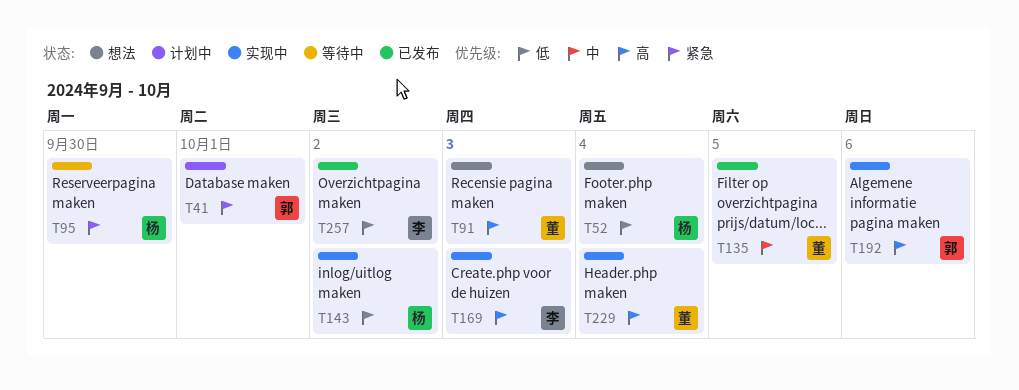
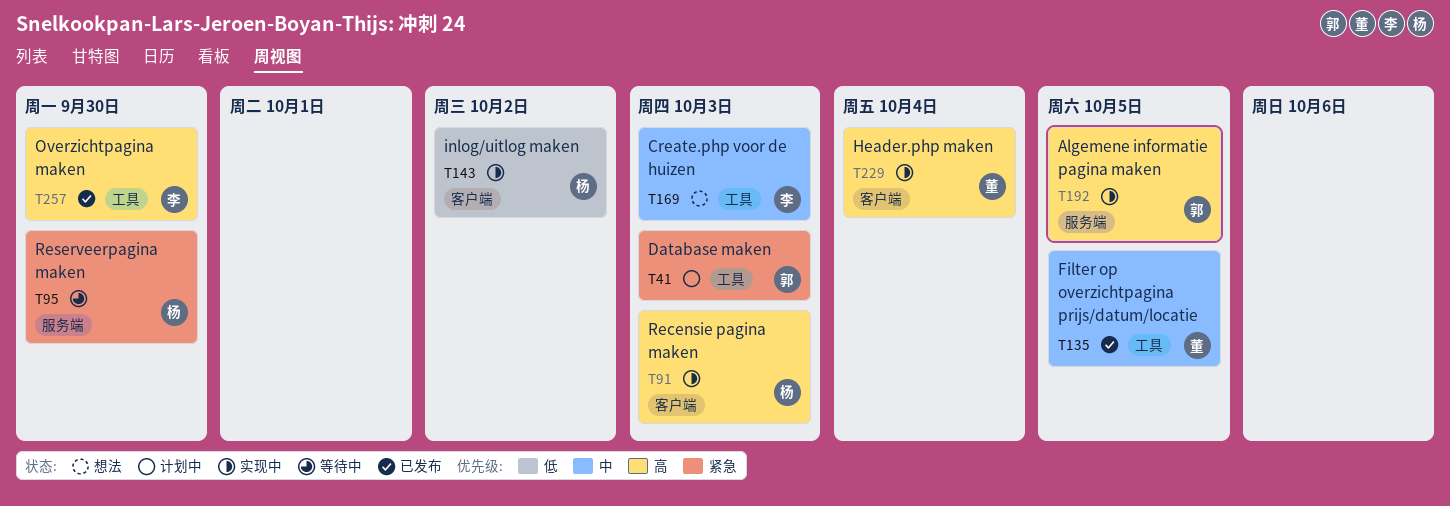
T41, due: Oct 1 -> Oct 3
T52: present -> none
T91, status: 想法 -> 实现中
T91, owner: 董 -> 杨
T169, status: 实现中 -> 想法
T169, priority: 高 -> 中
T192, due: Oct 6 -> Oct 5
T257, priority: 低 -> 高
T257, due: Oct 2 -> Sep 30

